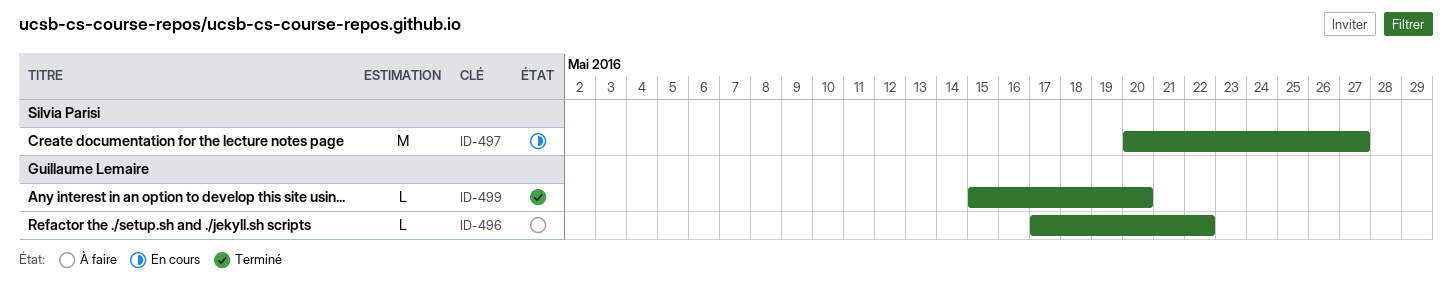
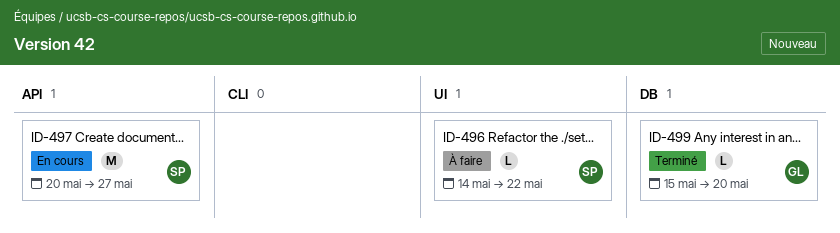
ID-496, owner: Guillaume Lemaire -> Silvia Parisi
ID-496, start: May 17 -> May 14

